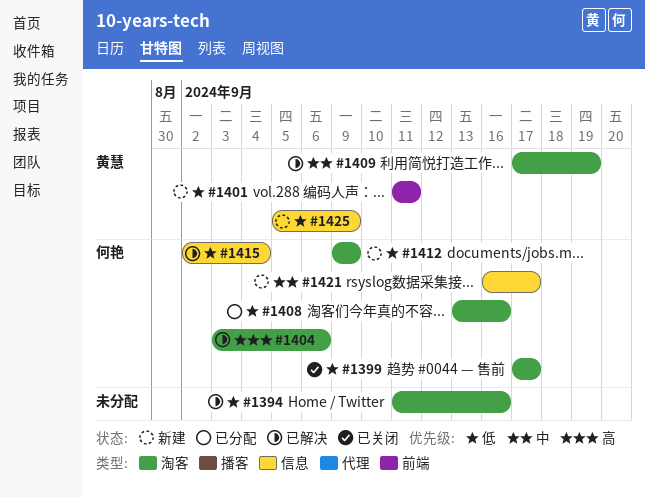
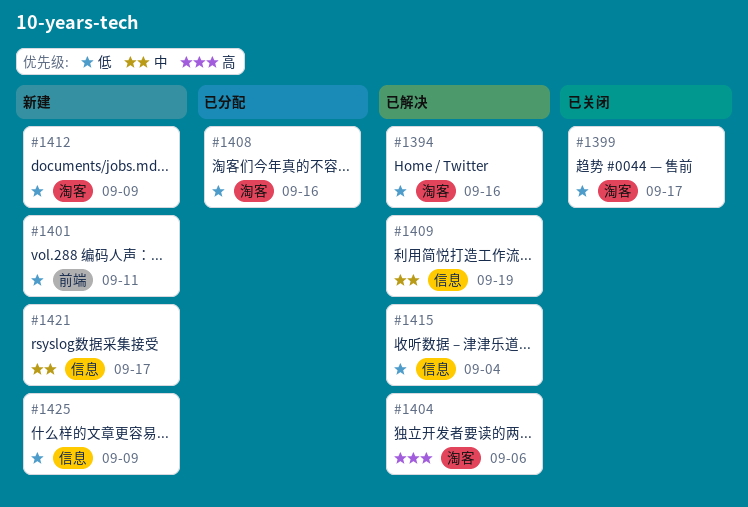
#1409, label: 淘客 -> 信息

